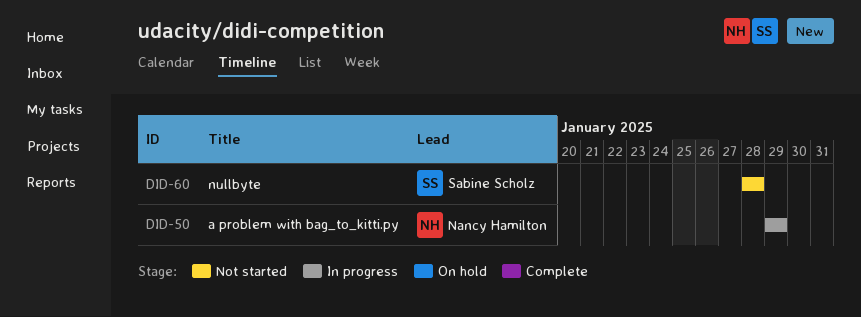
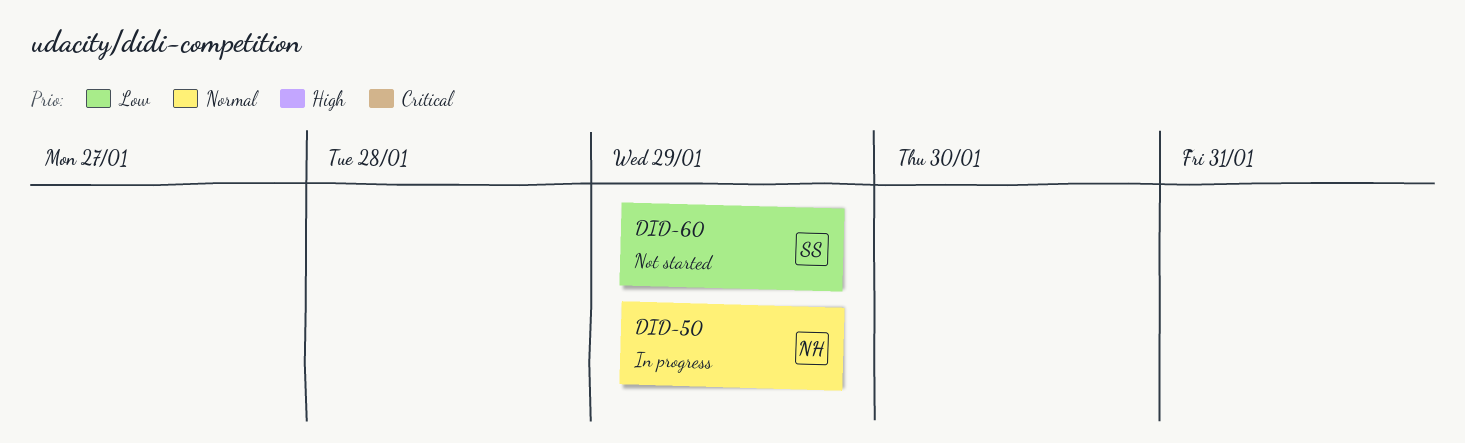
DID-60, due: Jan 28 -> Jan 29

